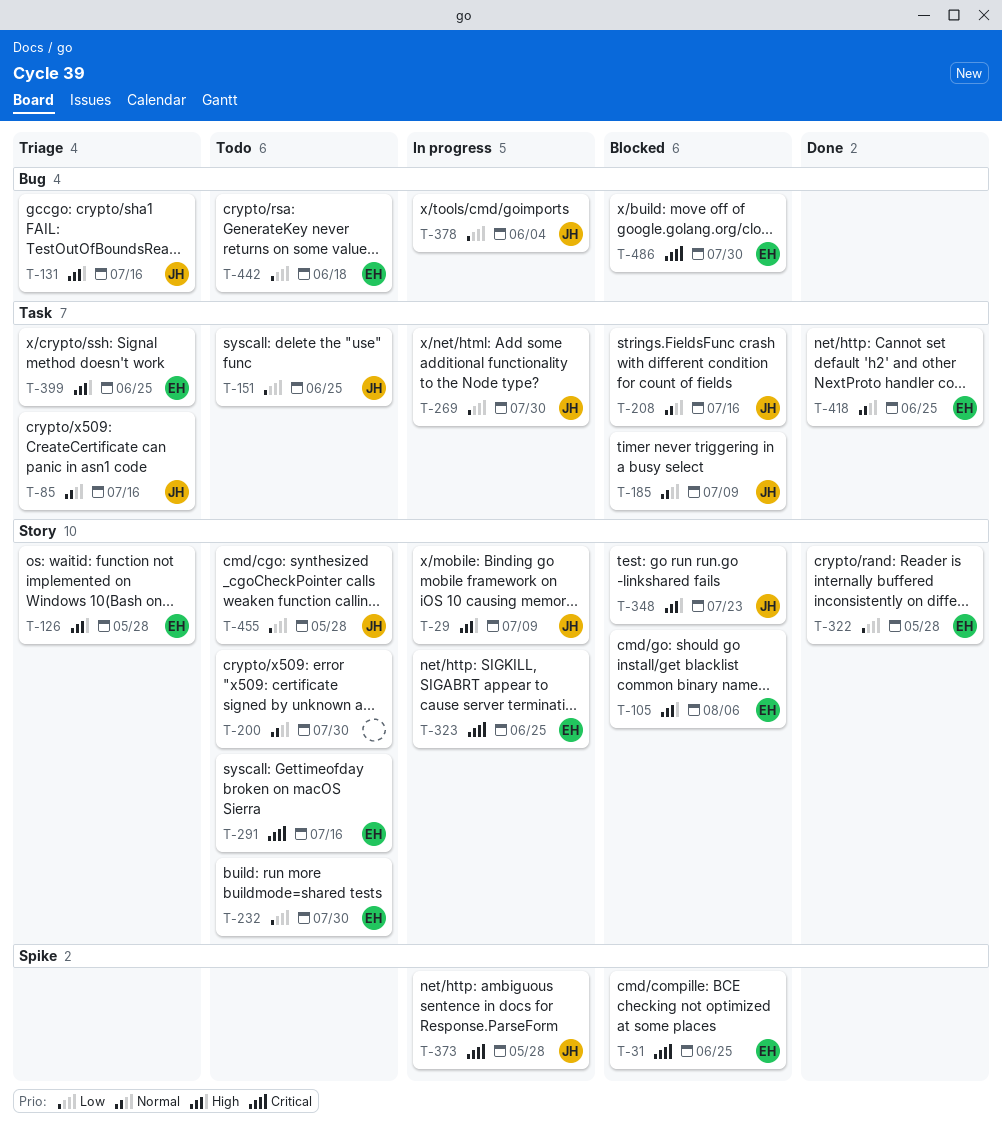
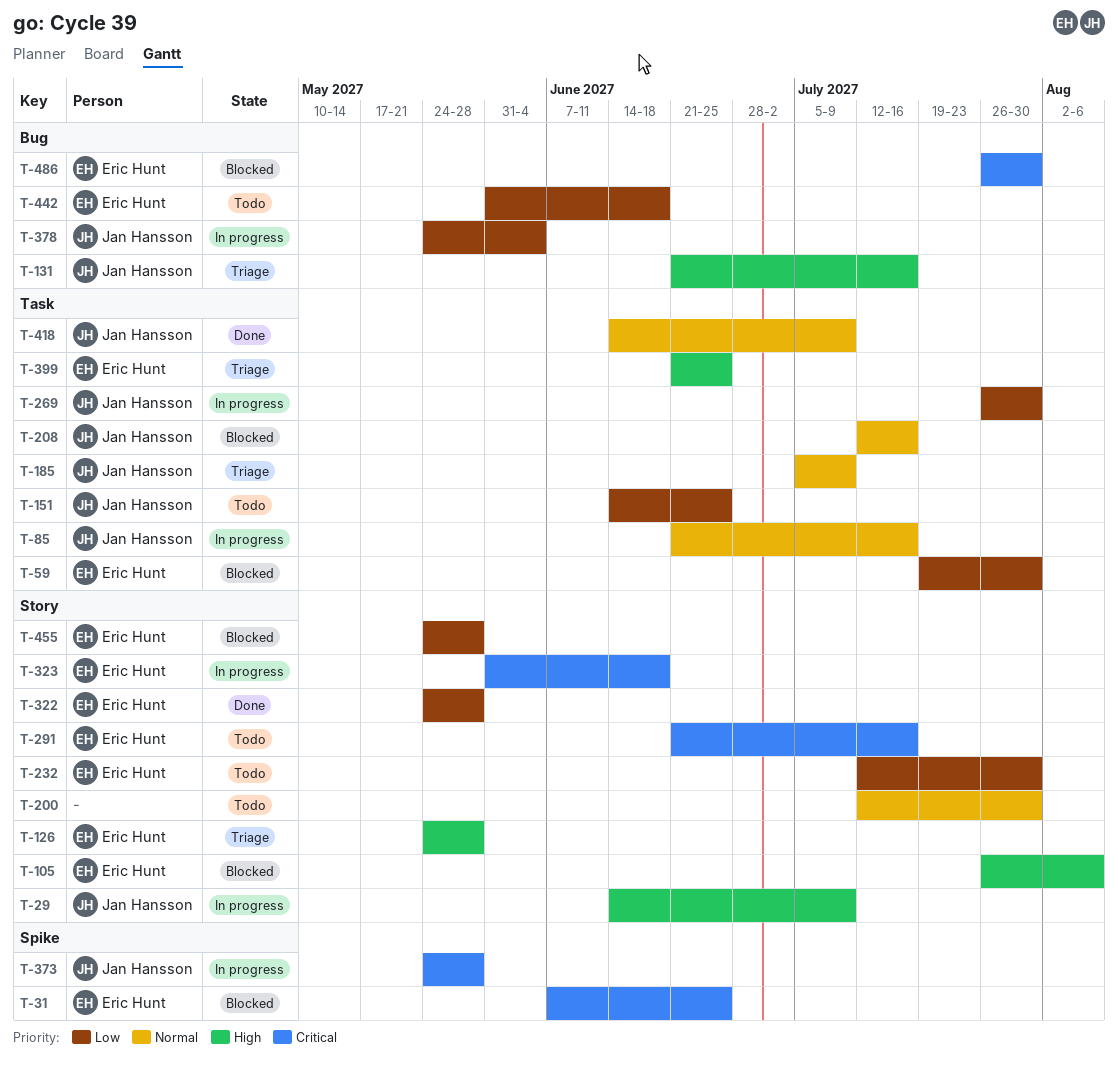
T-59: none -> present
T-85, status: Triage -> In progress
T-185, status: Blocked -> Triage
T-323, due: Jun 25 -> Jun 18
T-348: present -> none
T-418, owner: Eric Hunt -> Jan Hansson
T-418, due: Jun 25 -> Jul 9
T-455, status: Todo -> Blocked
T-455, owner: Jan Hansson -> Eric Hunt

